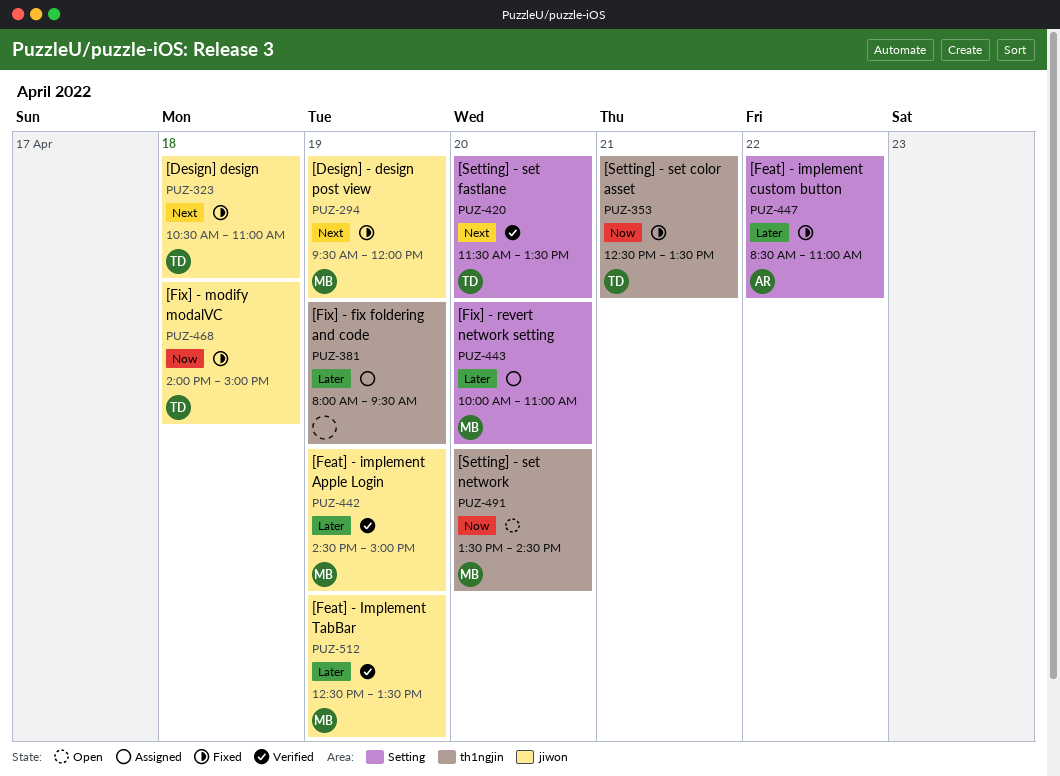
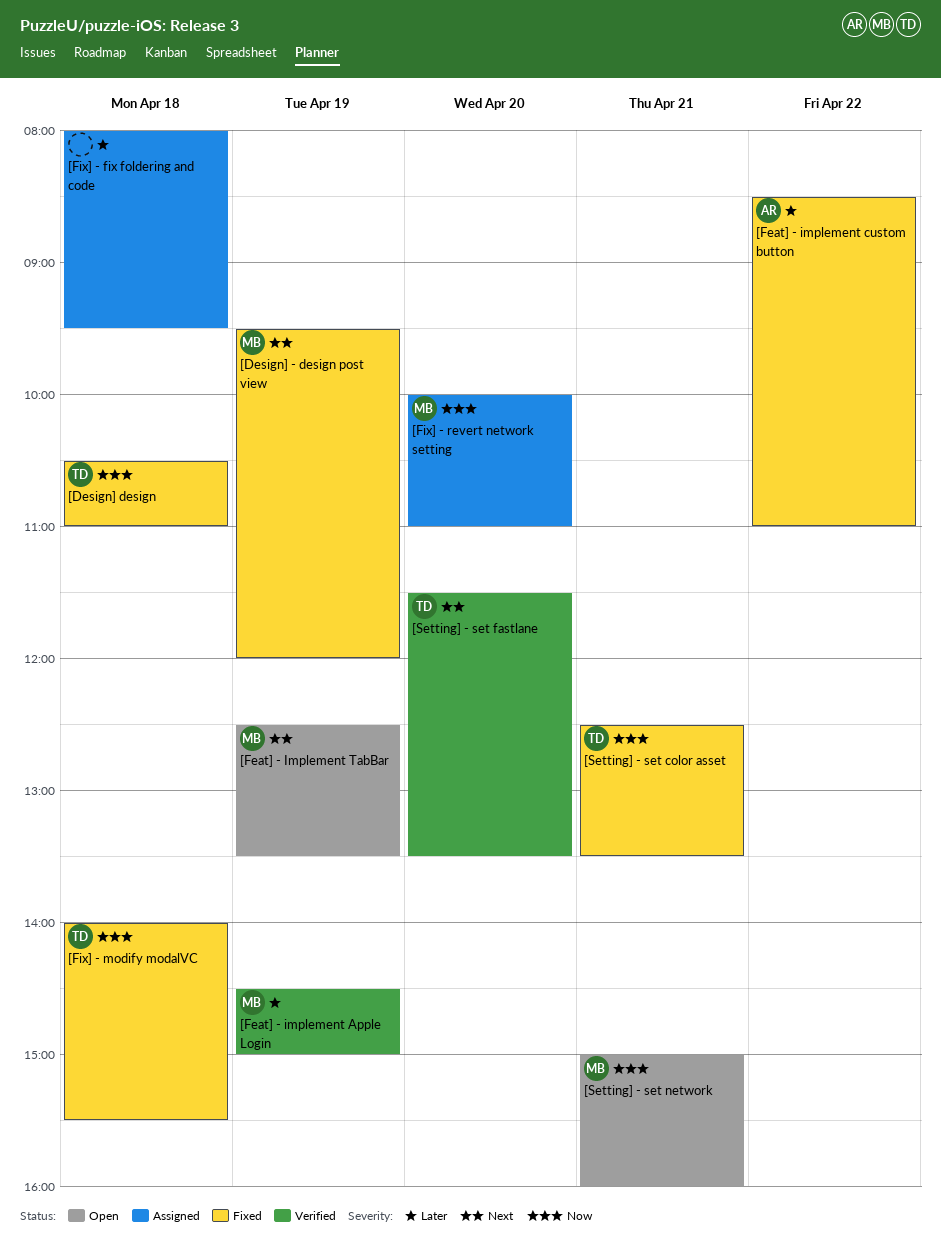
[Design] design, priority: Next -> Now
[Feat] - Implement TabBar, status: Verified -> Open
[Feat] - Implement TabBar, priority: Later -> Next
[Fix] - fix foldering and code, day: Apr 19 -> Apr 18
[Fix] - modify modalVC, ends: 15:00 -> 15:30
[Fix] - revert network setting, priority: Later -> Now
[Setting] - set network, day: Apr 20 -> Apr 21
[Setting] - set network, begins: 13:30 -> 15:00
[Setting] - set network, ends: 14:30 -> 16:00

